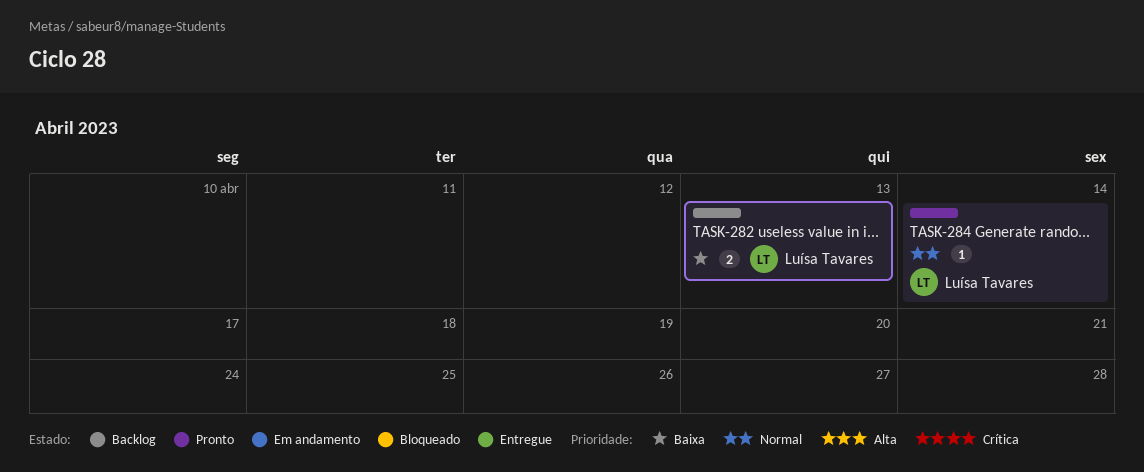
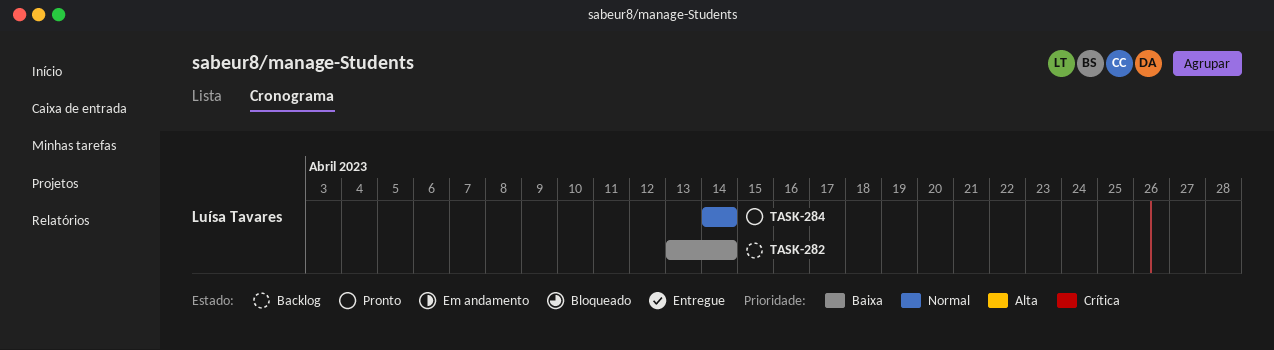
TASK-282, due: Apr 13 -> Apr 14

